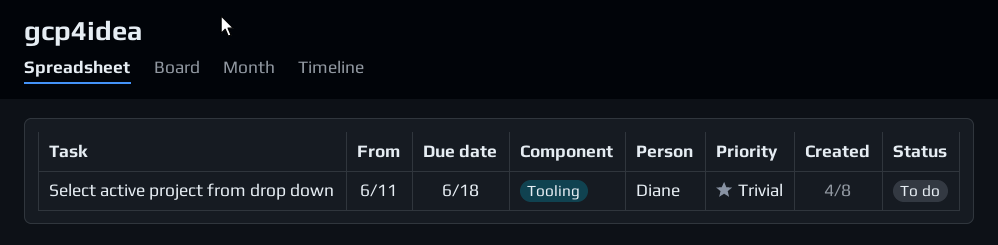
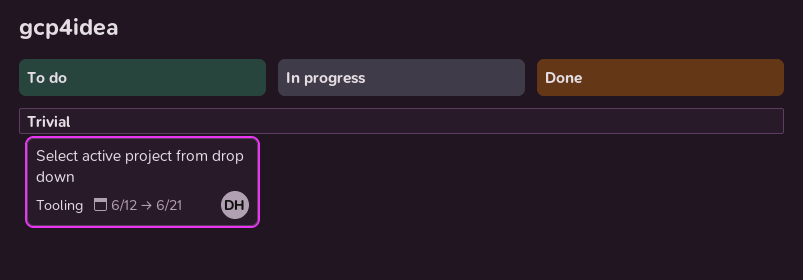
Select active project from drop down, start: Jun 11 -> Jun 12
Select active project from drop down, due: Jun 18 -> Jun 21

